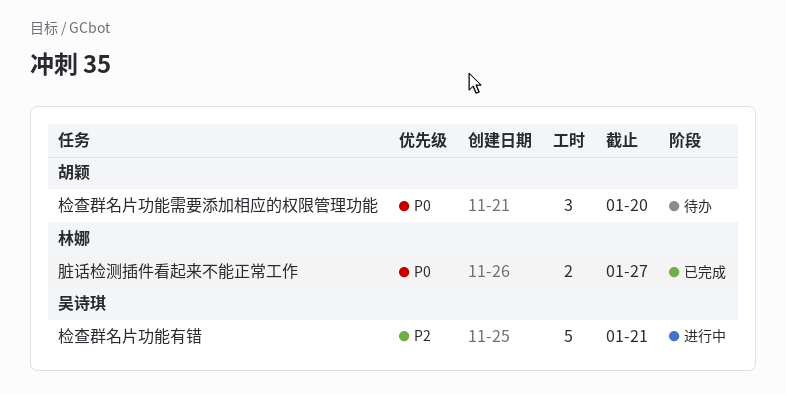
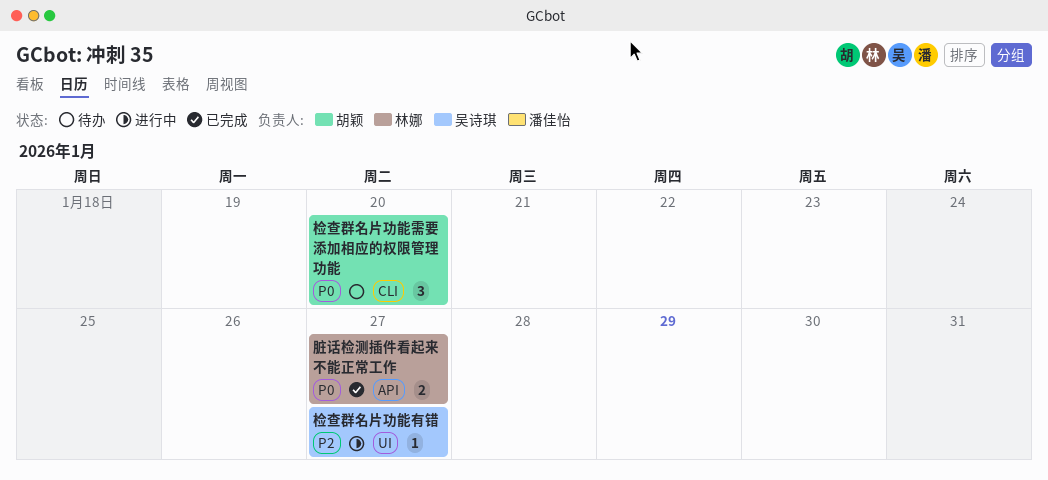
检查群名片功能有错, estimate: 5 -> 1
检查群名片功能有错, due: Jan 21 -> Jan 27

